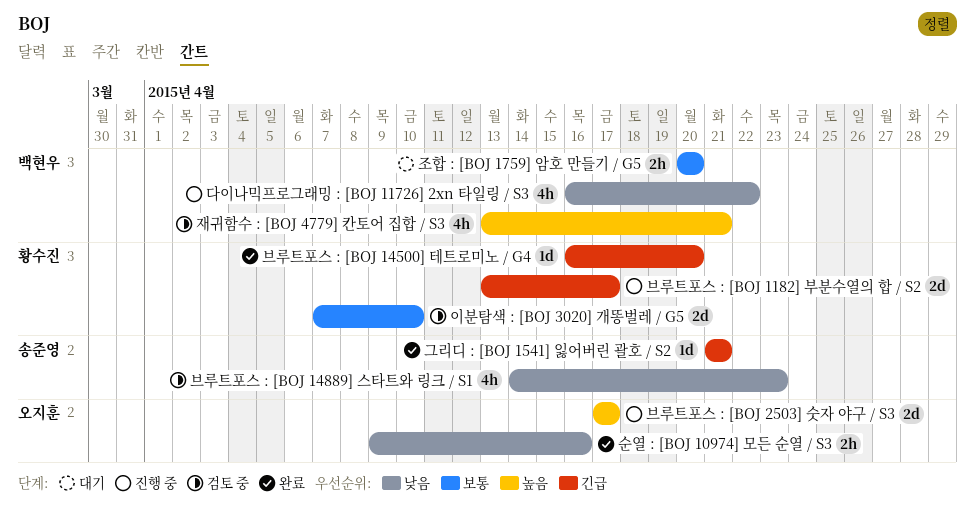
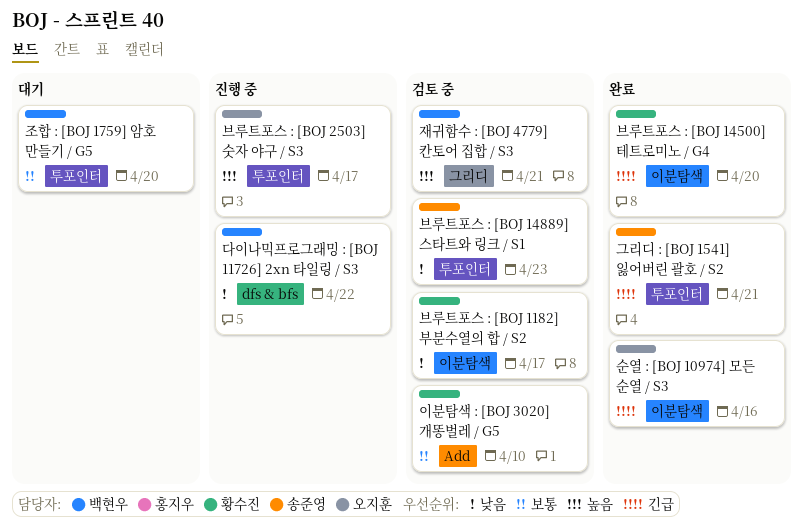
브루트포스 : [BOJ 1182] 부분수열의 합 / S2, status: 진행 중 -> 검토 중
브루트포스 : [BOJ 1182] 부분수열의 합 / S2, priority: 긴급 -> 낮음
순열 : [BOJ 10974] 모든 순열 / S3, priority: 낮음 -> 긴급

